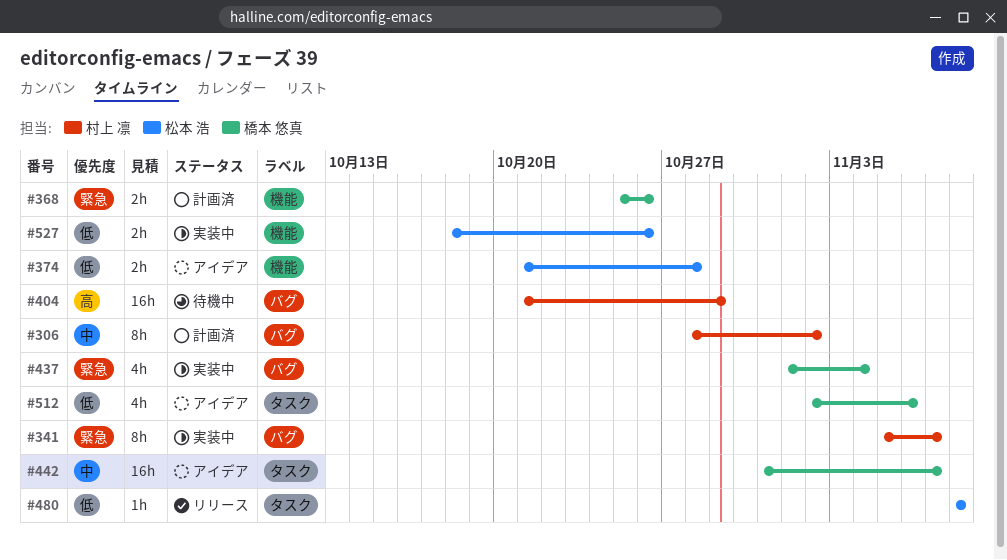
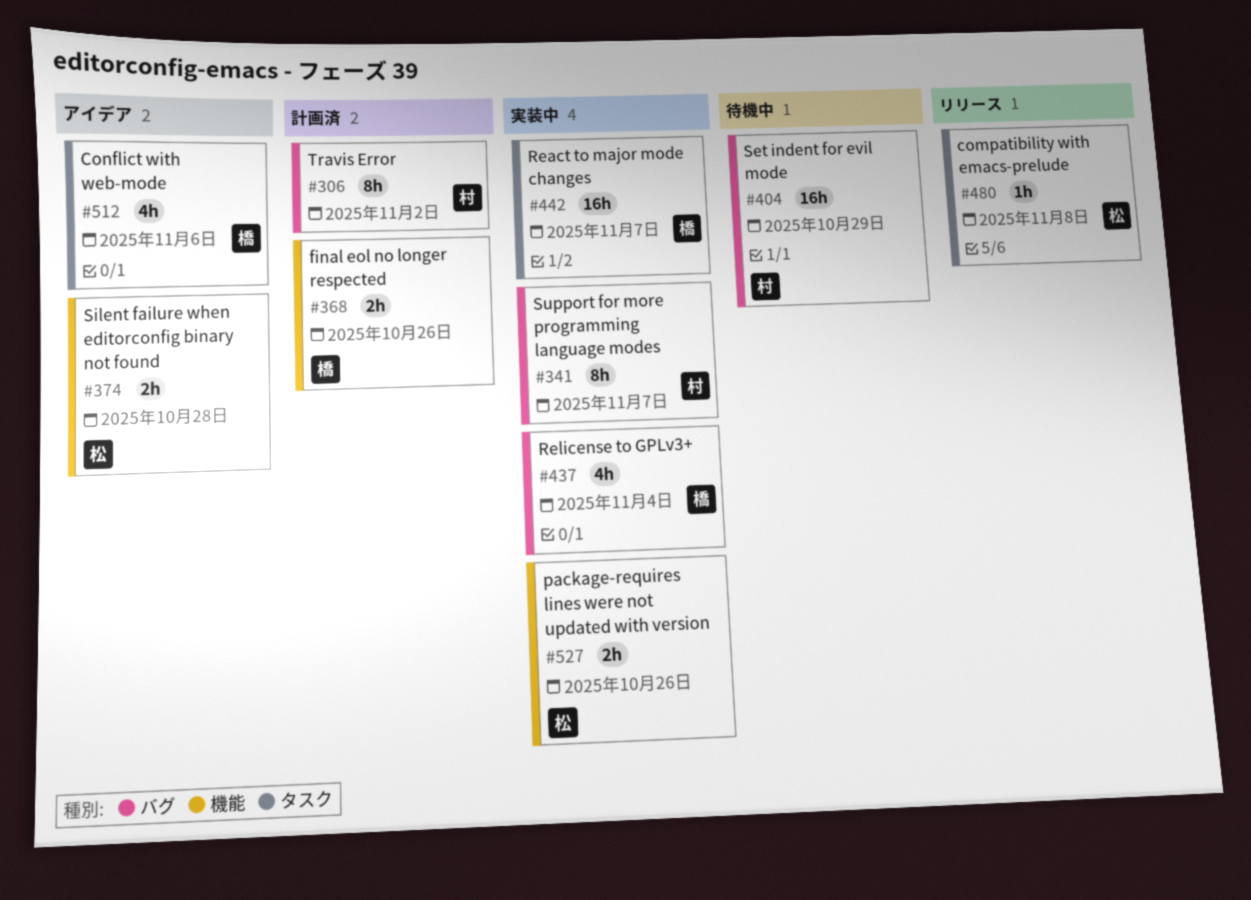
#442, status: アイデア -> 実装中

